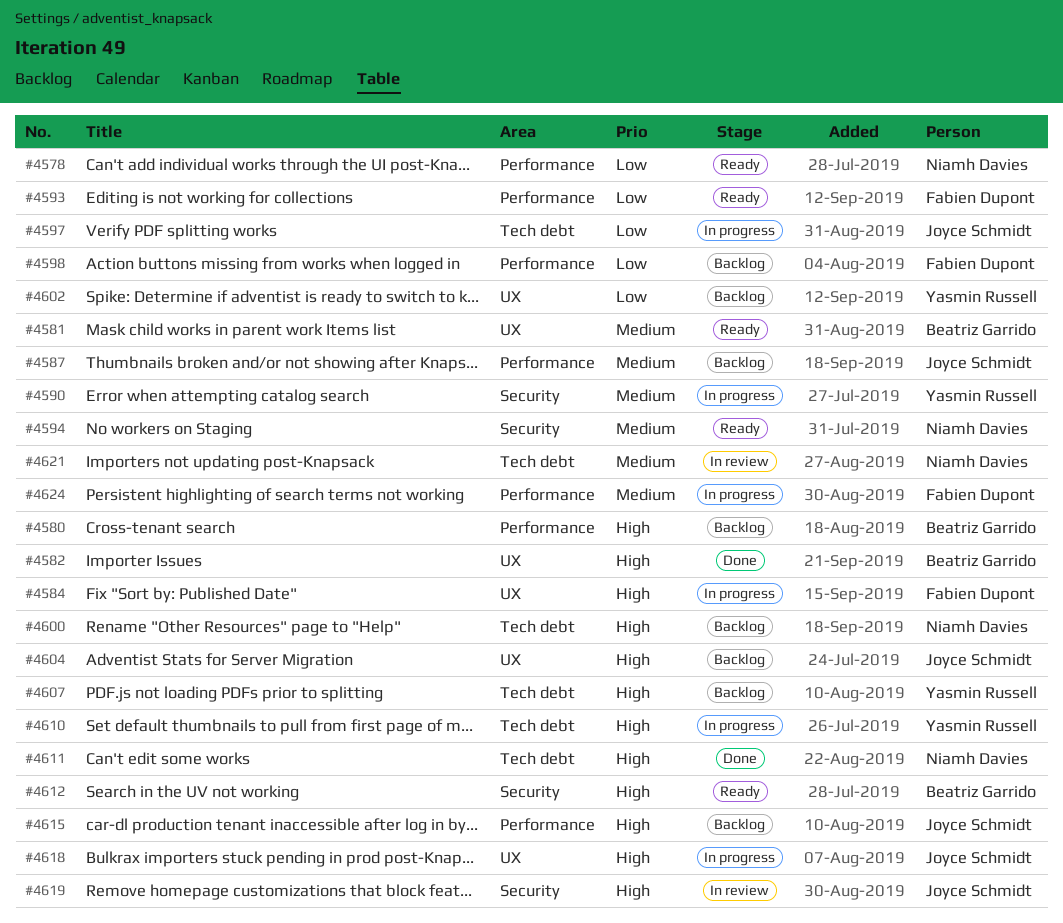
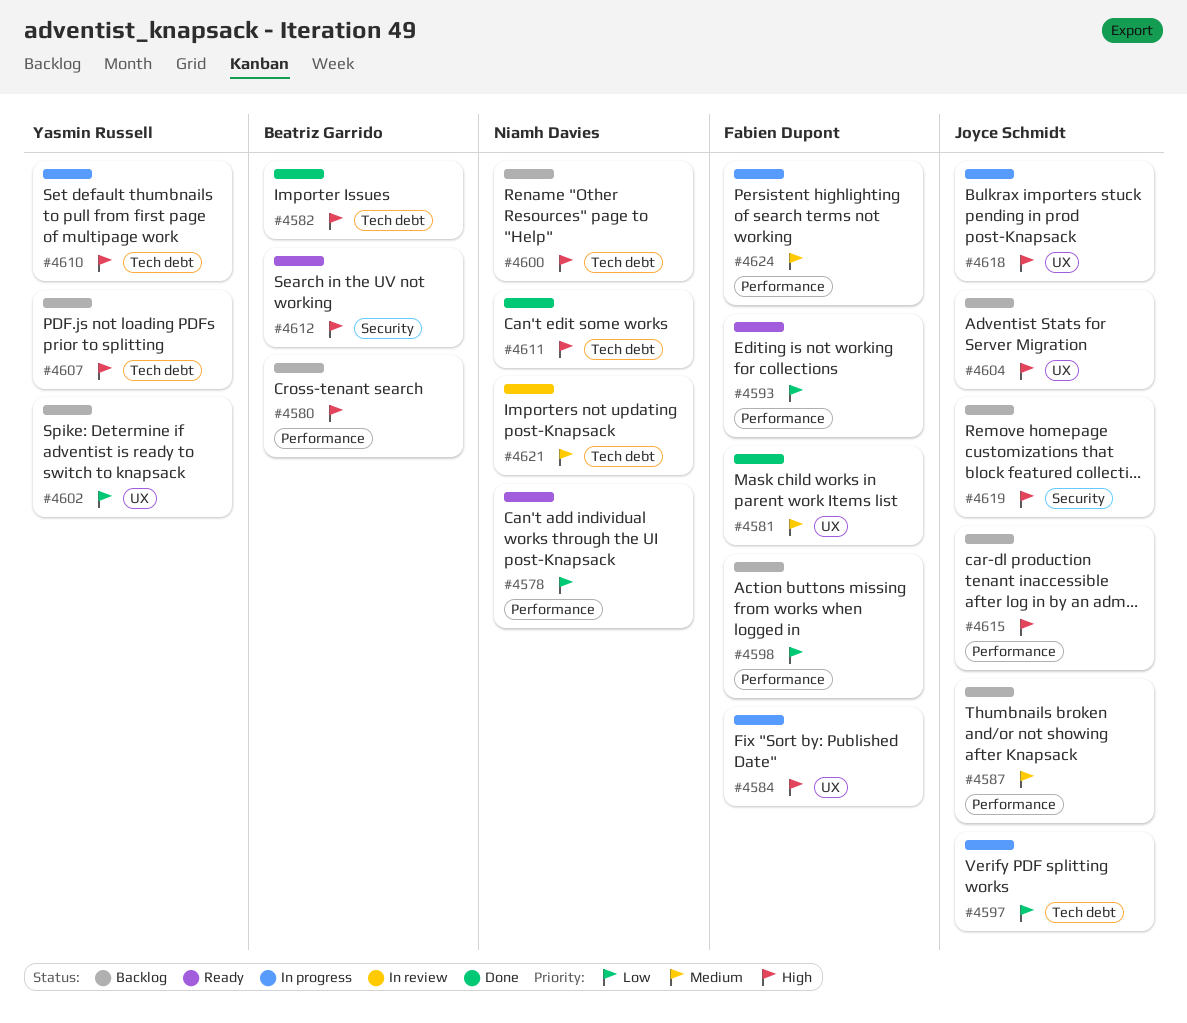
#4581, status: Ready -> Done
#4581, owner: Beatriz Garrido -> Fabien Dupont
#4582, label: UX -> Tech debt
#4590: present -> none
#4594: present -> none
#4619, status: In review -> Backlog

